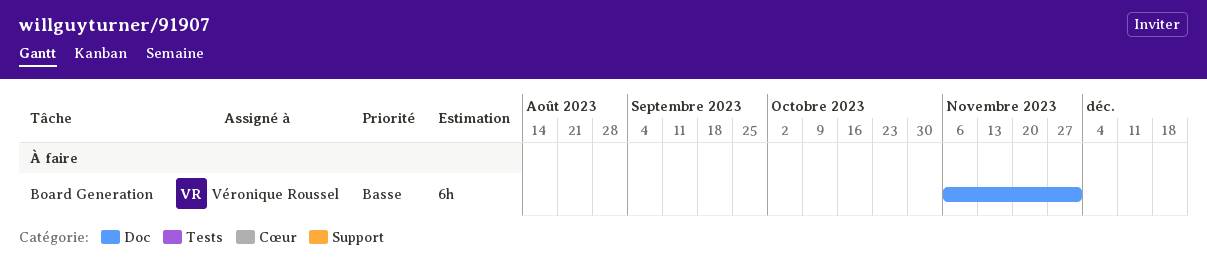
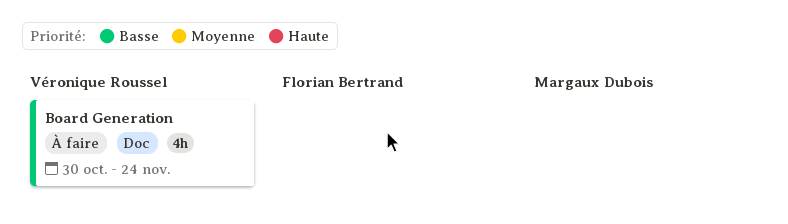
Board Generation, estimate: 6h -> 4h
Board Generation, start: Nov 6 -> Oct 30
Board Generation, due: Dec 1 -> Nov 24

